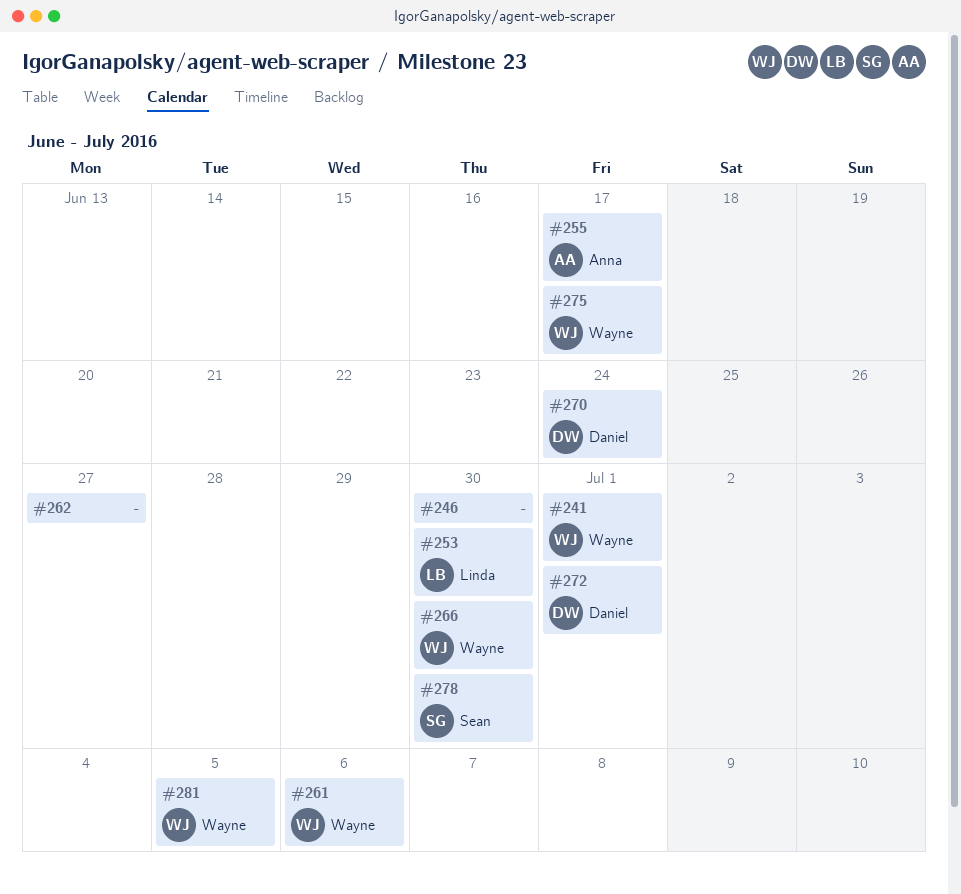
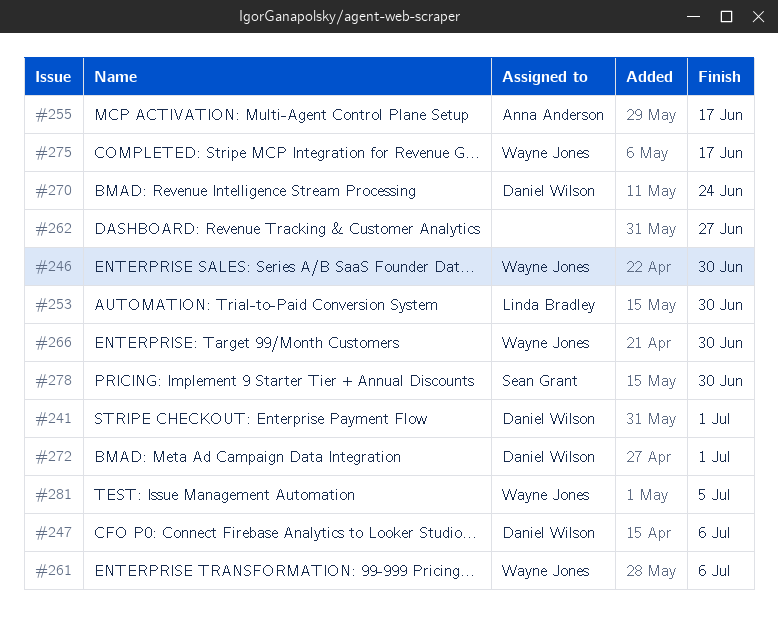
#241, owner: Wayne Jones -> Daniel Wilson
#246, owner: none -> Wayne Jones
#247: none -> present

